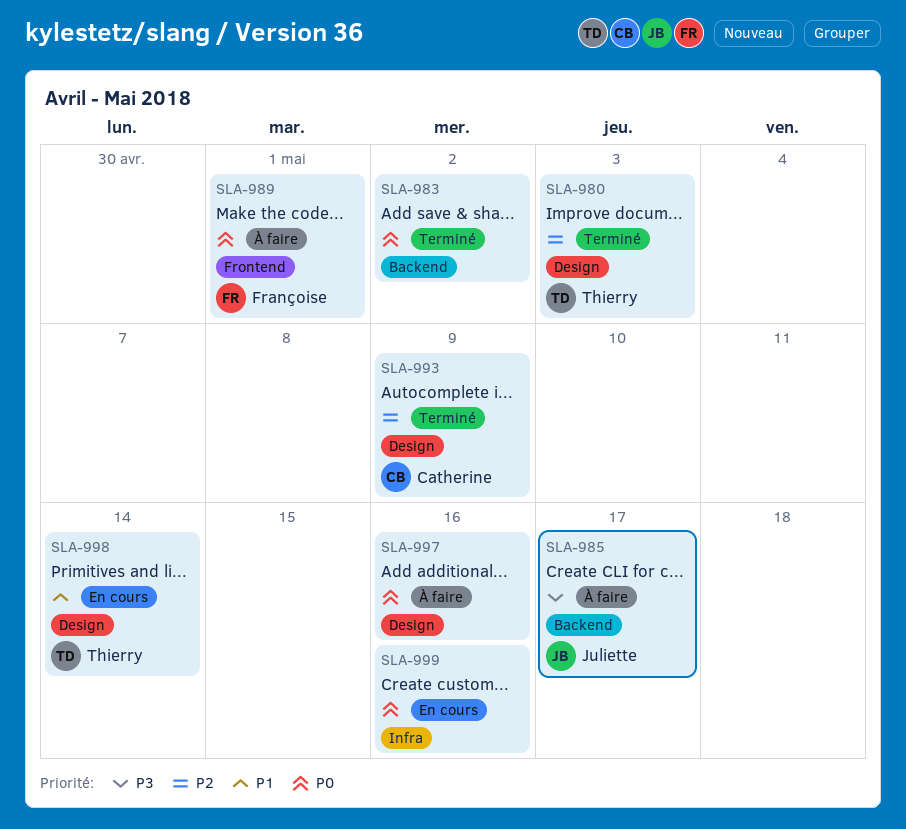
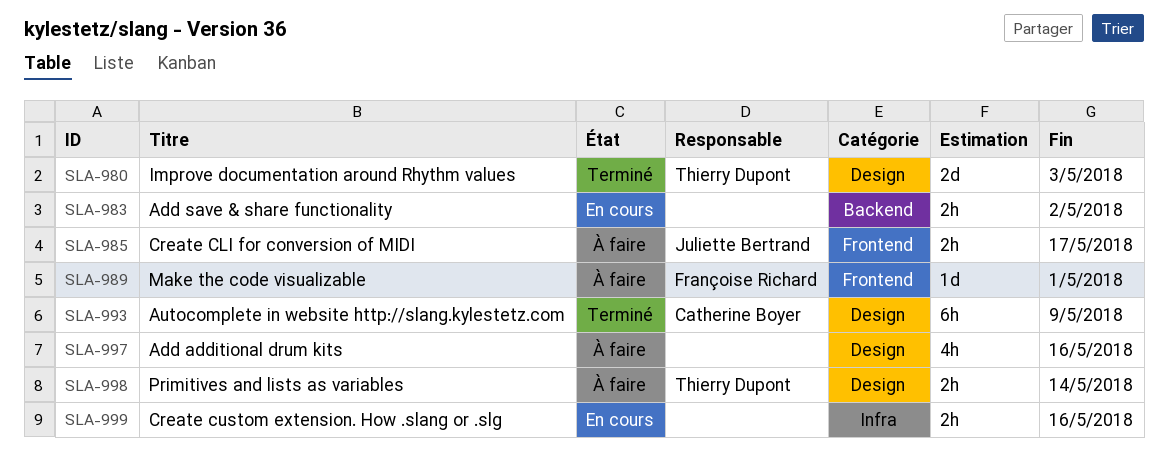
SLA-983, status: Terminé -> En cours
SLA-985, label: Backend -> Frontend
SLA-998, status: En cours -> À faire

